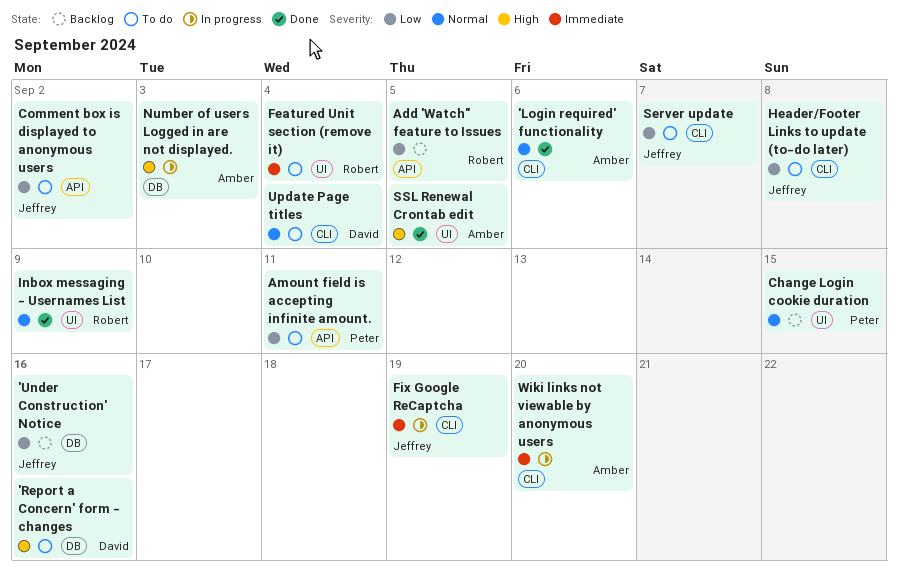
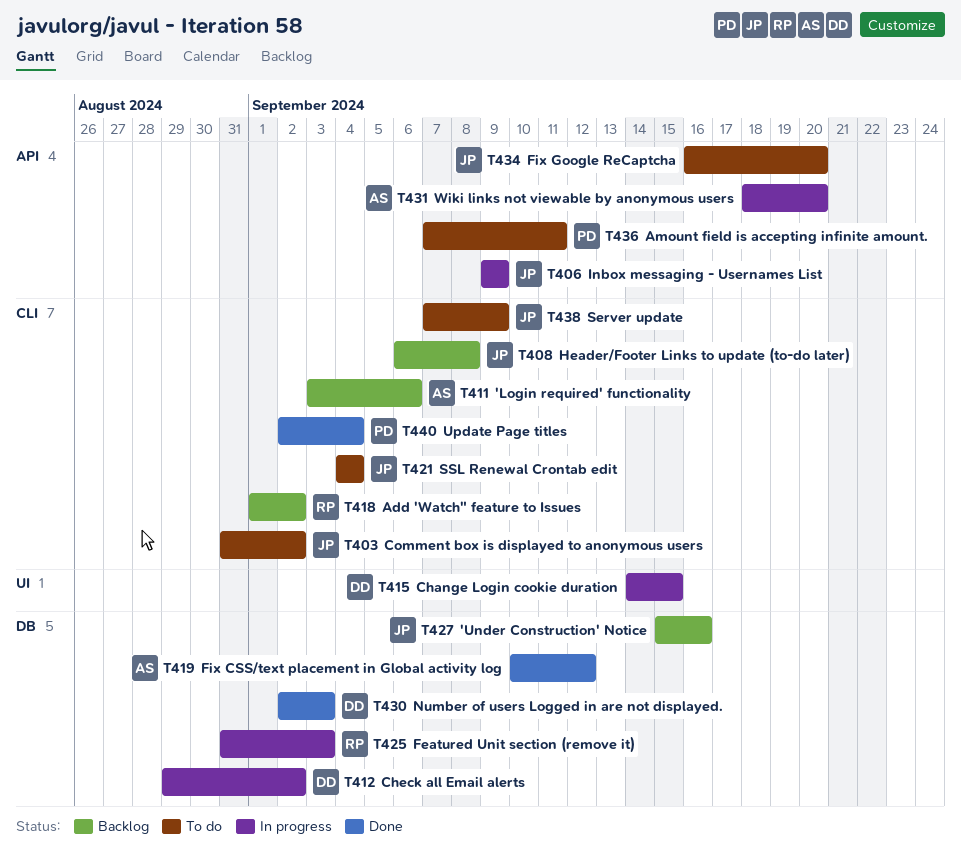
'Login required' functionality, status: Done -> Backlog
'Report a Concern' form - changes: present -> none
Add 'Watch" feature to Issues, label: API -> CLI
Add 'Watch" feature to Issues, due: Sep 5 -> Sep 2
Change Login cookie duration, status: Backlog -> In progress
Change Login cookie duration, owner: Peter -> David
Check all Email alerts: none -> present
Comment box is displayed to anonymous users, label: API -> CLI
Featured Unit section (remove it), status: To do -> In progress
Featured Unit section (remove it), label: UI -> DB
Featured Unit section (remove it), due: Sep 4 -> Sep 3
Fix CSS/text placement in Global activity log: none -> present
Fix Google ReCaptcha, status: In progress -> To do
Fix Google ReCaptcha, label: CLI -> API
Fix Google ReCaptcha, due: Sep 19 -> Sep 20
Header/Footer Links to update (to-do later), status: To do -> Backlog
Inbox messaging - Usernames List, status: Done -> In progress
Inbox messaging - Usernames List, owner: Robert -> Jeffrey
Inbox messaging - Usernames List, label: UI -> API
Number of users Logged in are not displayed., status: In progress -> Done
Number of users Logged in are not displayed., owner: Amber -> David
Server update, due: Sep 7 -> Sep 9
SSL Renewal Crontab edit, status: Done -> To do
SSL Renewal Crontab edit, owner: Amber -> Jeffrey
SSL Renewal Crontab edit, label: UI -> CLI
SSL Renewal Crontab edit, due: Sep 5 -> Sep 4
Update Page titles, status: To do -> Done
Update Page titles, owner: David -> Peter
Wiki links not viewable by anonymous users, label: CLI -> API

